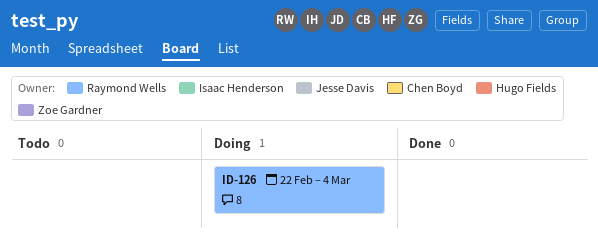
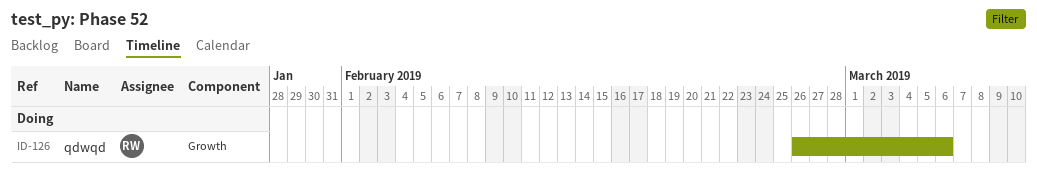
ID-126, start: Feb 22 -> Feb 26
ID-126, due: Mar 4 -> Mar 6

